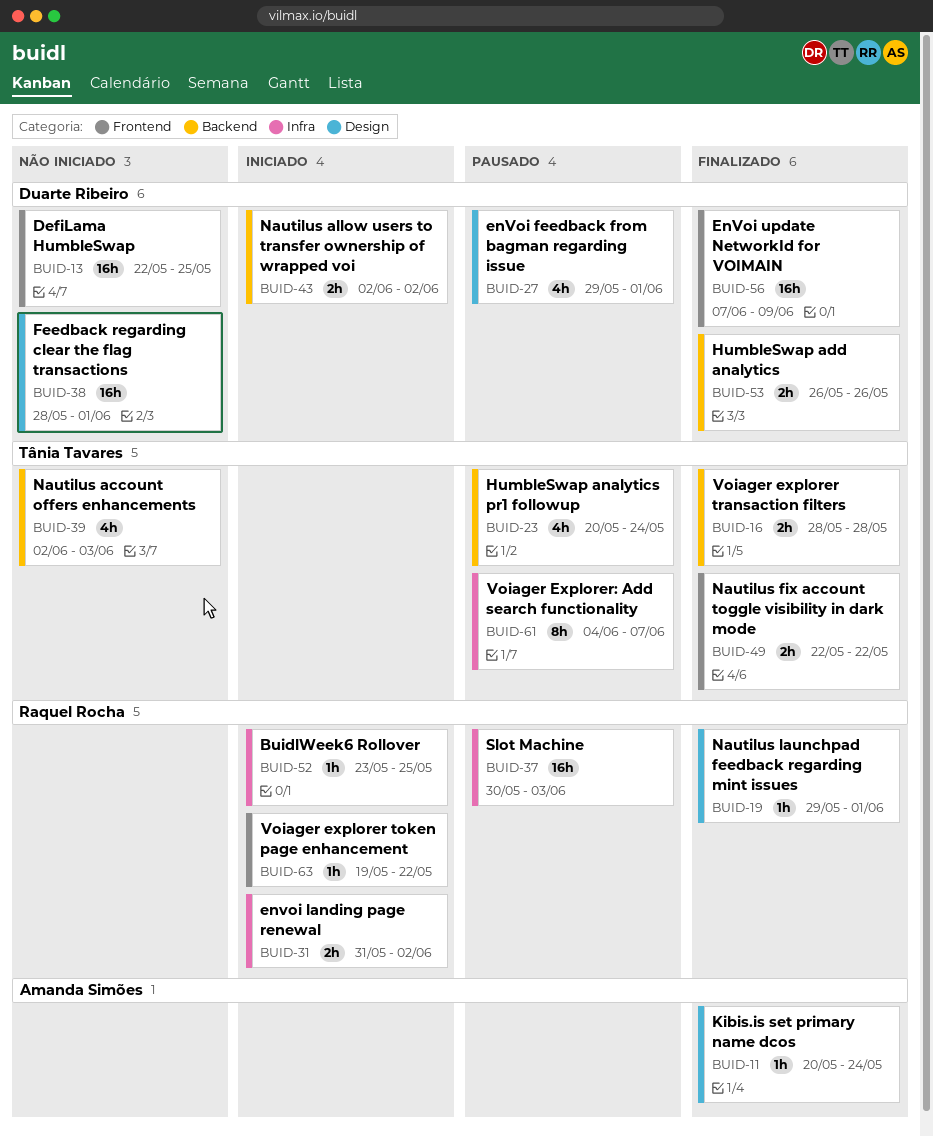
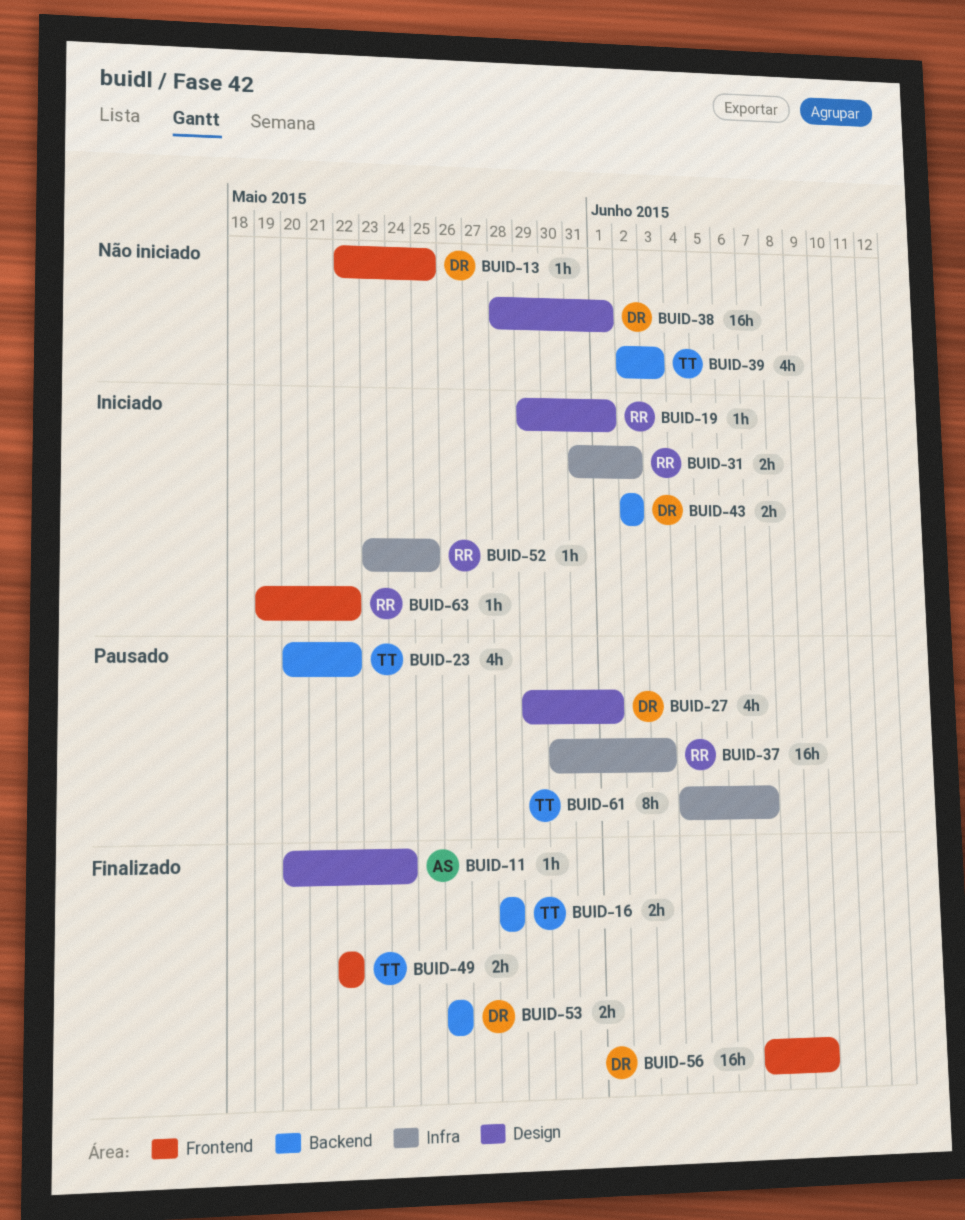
BUID-13, estimate: 16h -> 1h
BUID-19, status: Finalizado -> Iniciado
BUID-23, due: May 24 -> May 22

